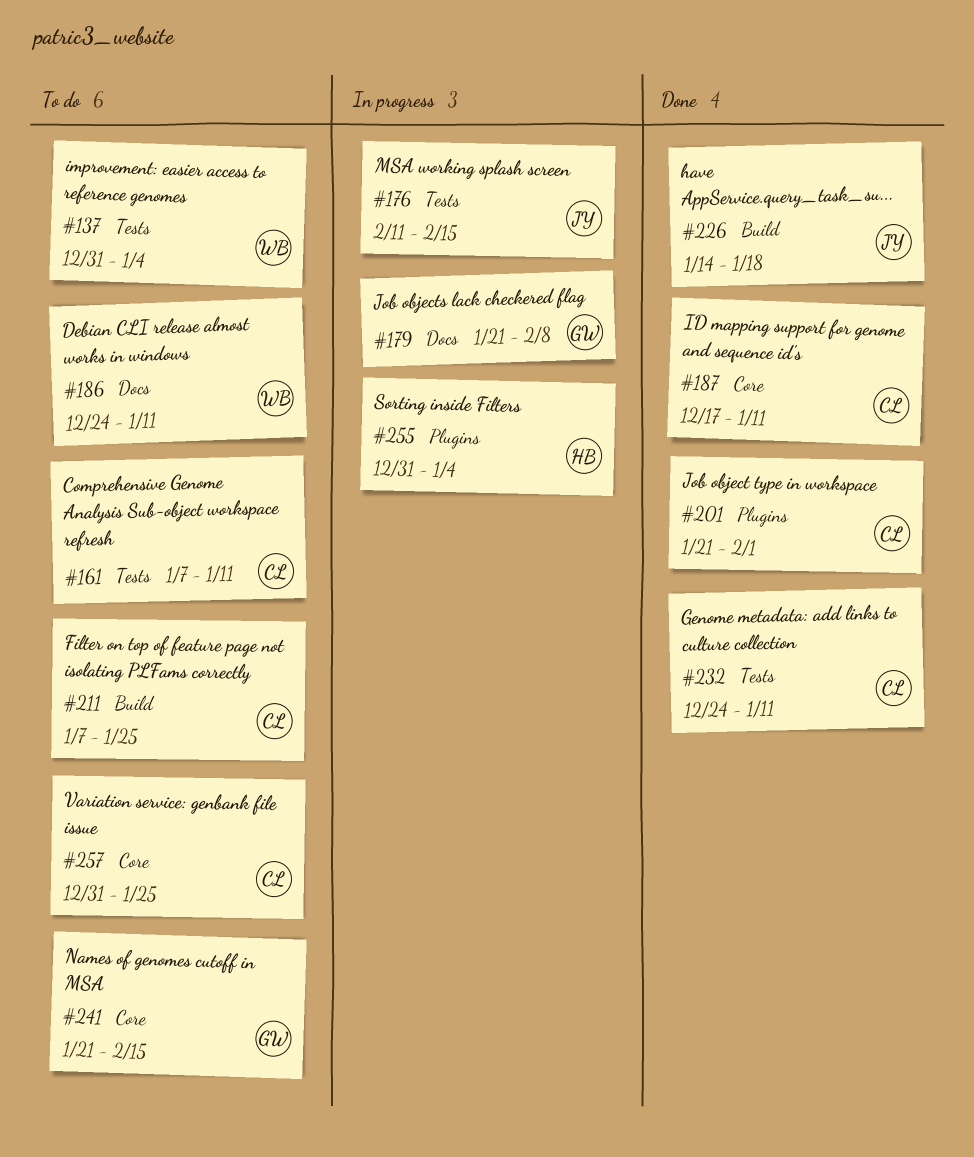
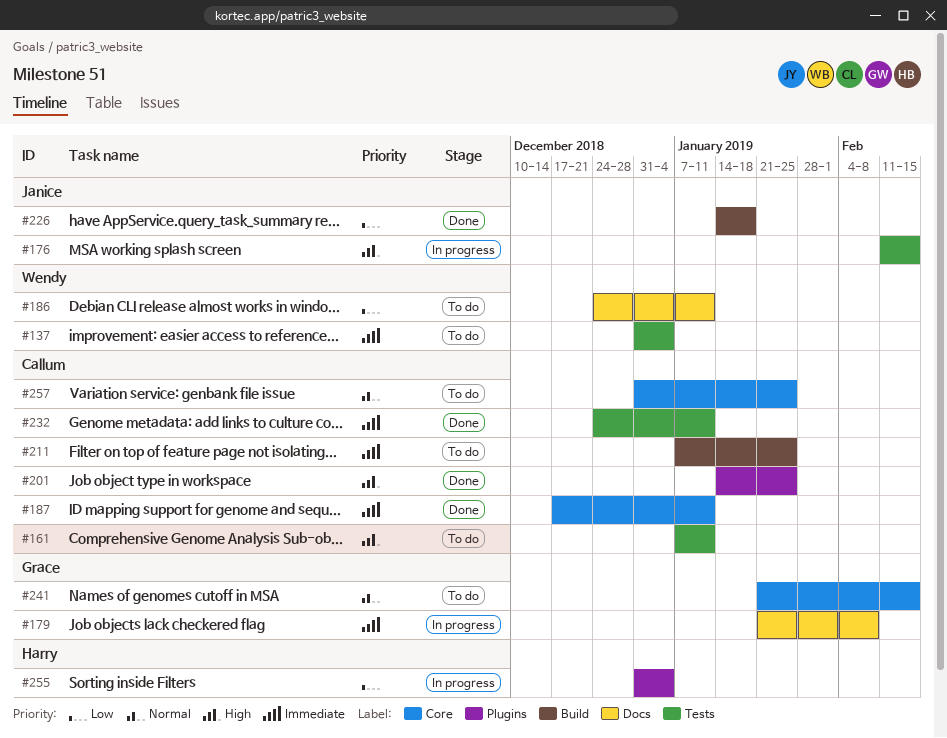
#201, start: Jan 21 -> Jan 14
#201, due: Feb 1 -> Jan 25

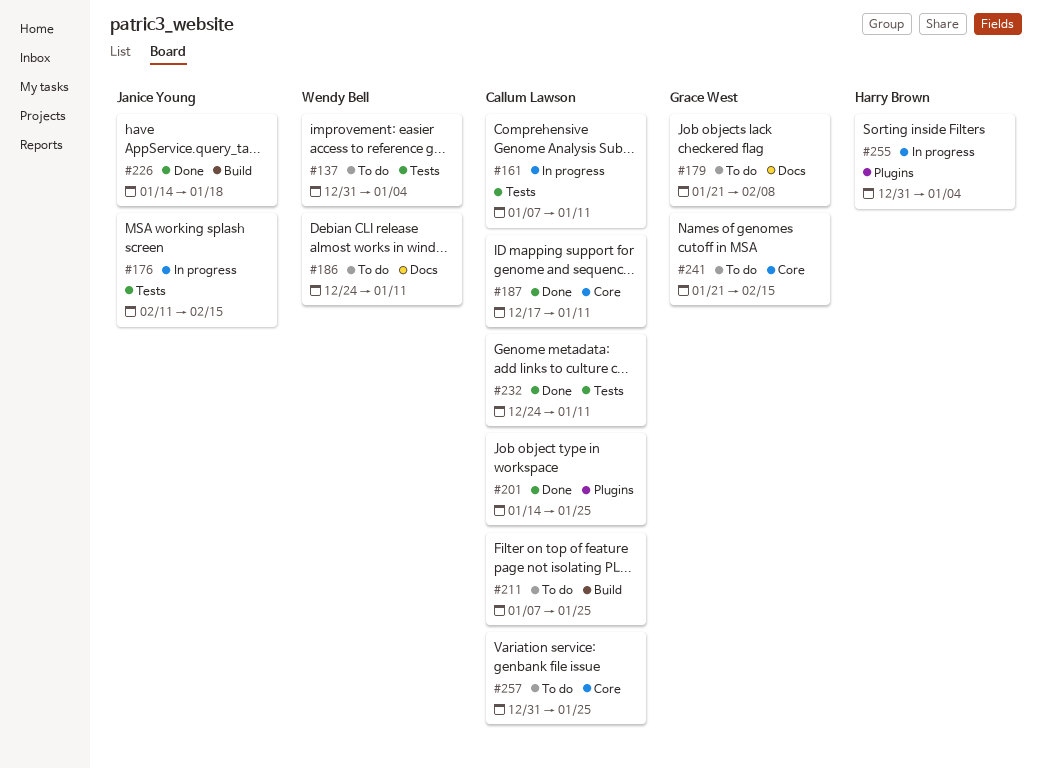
#161, status: To do -> In progress
#179, status: In progress -> To do

